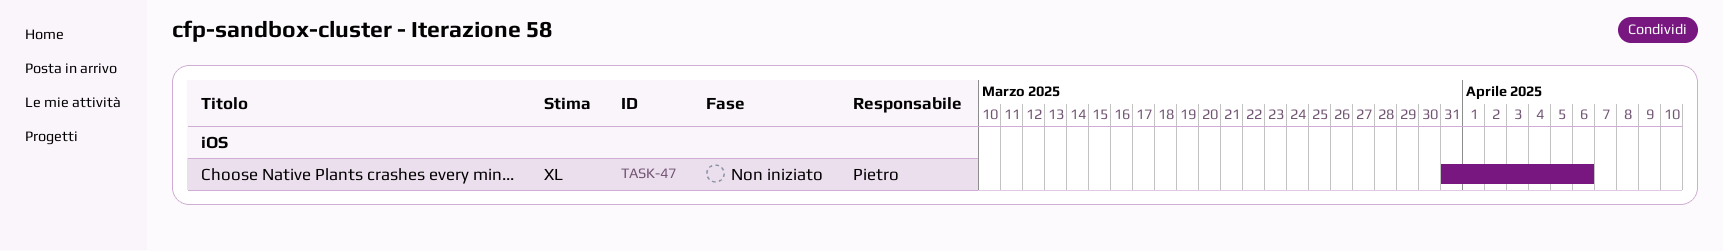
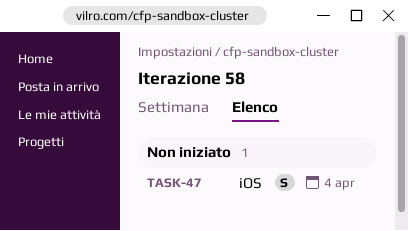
TASK-47, estimate: XL -> S
TASK-47, due: Apr 6 -> Apr 4

